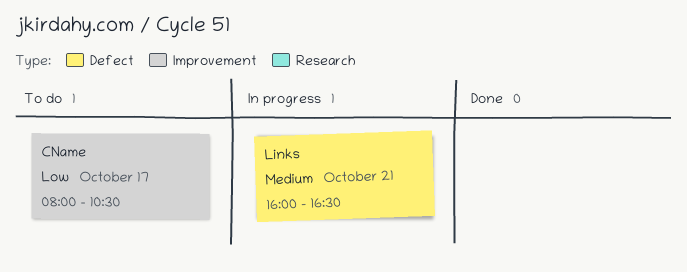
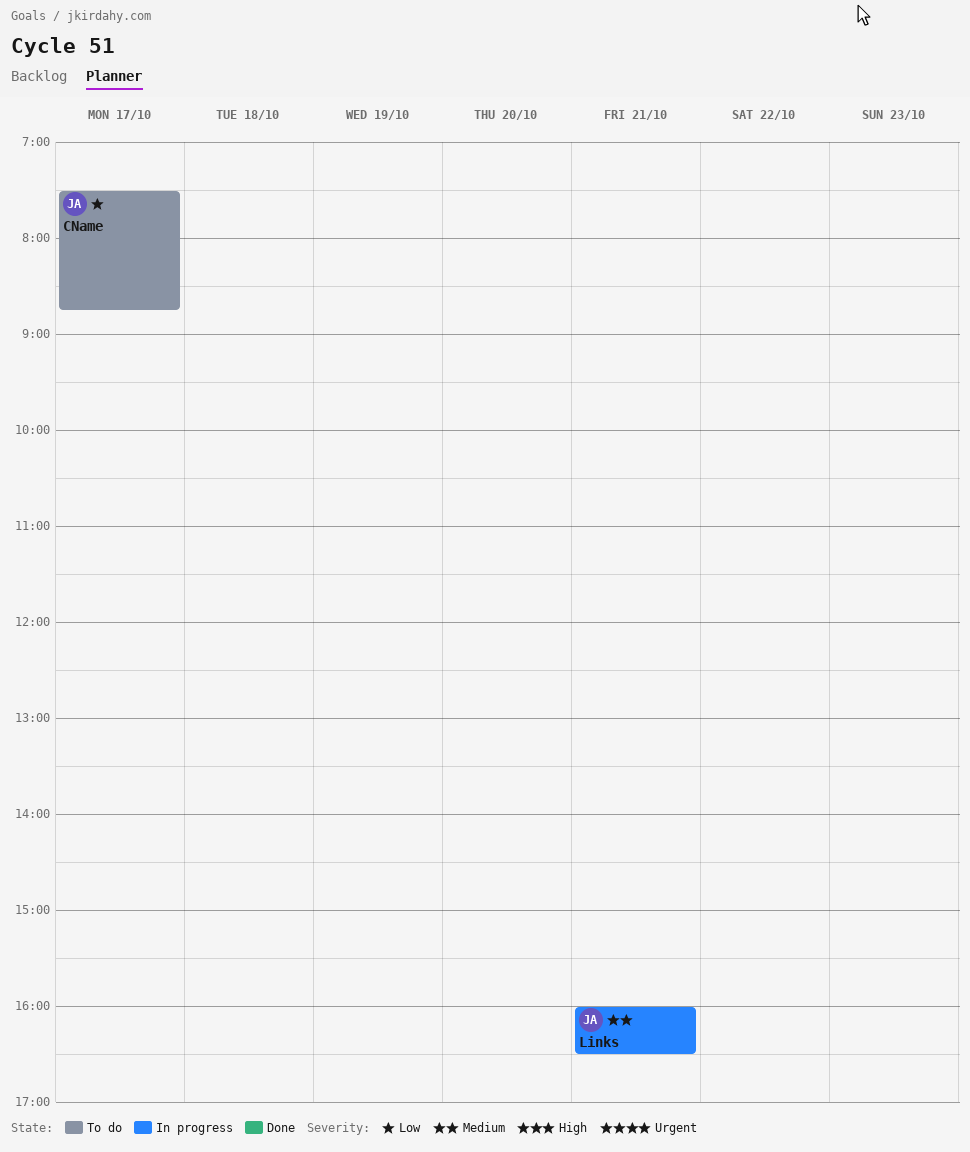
CName, begins: 08:00 -> 07:30
CName, ends: 10:30 -> 08:45

